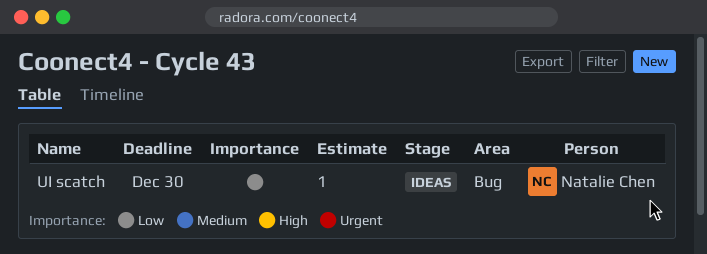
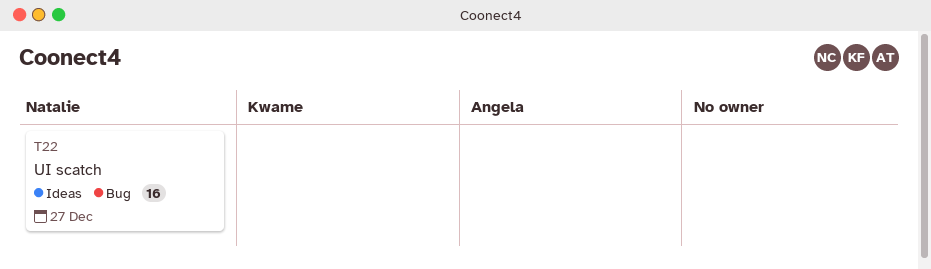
UI scatch, estimate: 1 -> 16
UI scatch, due: Dec 30 -> Dec 27

